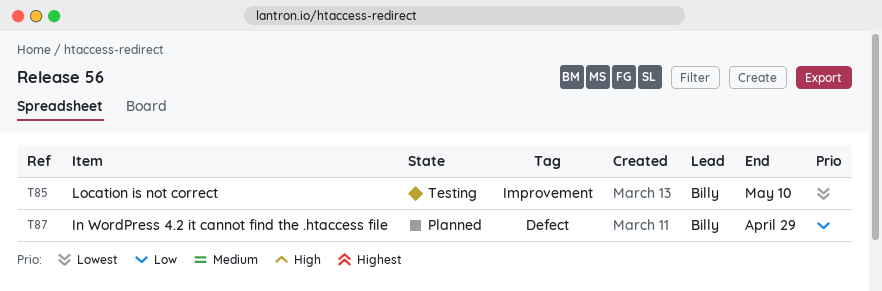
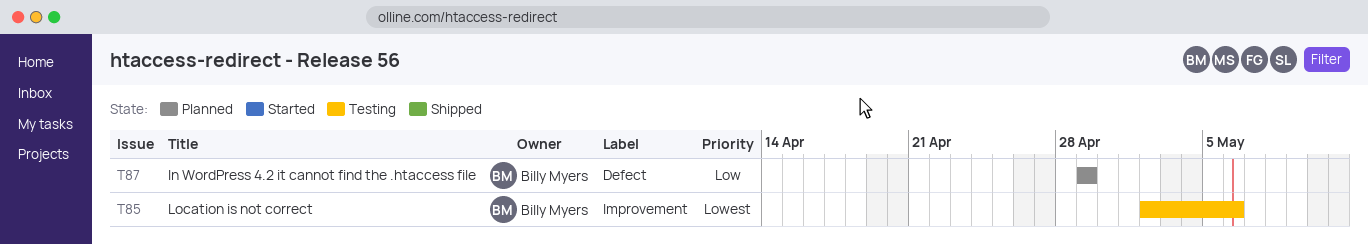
T85, due: May 10 -> May 6

